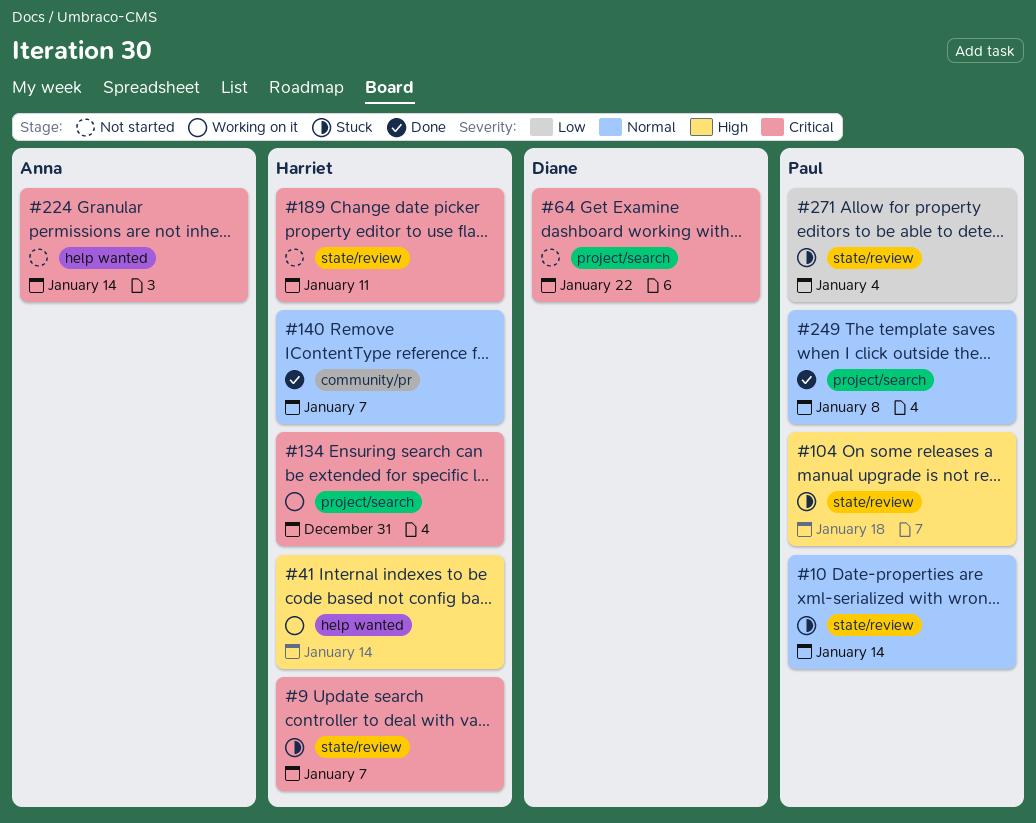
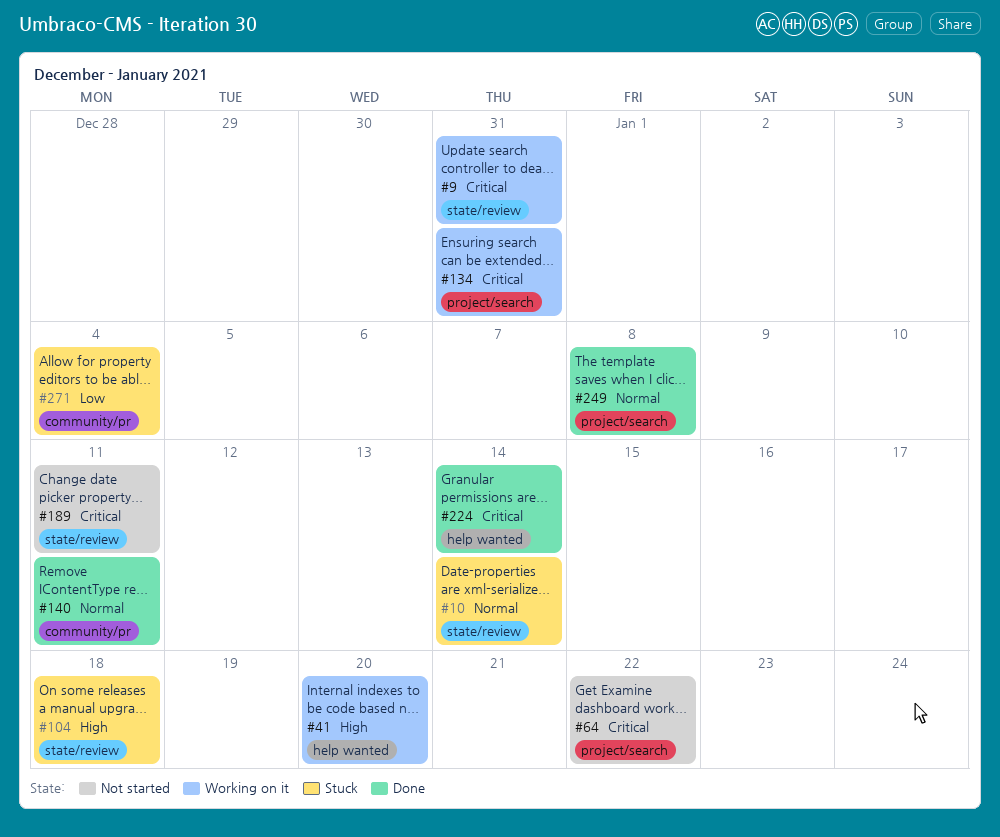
#9, status: Stuck -> Working on it
#9, due: Jan 7 -> Dec 31
#41, due: Jan 14 -> Jan 20
#140, due: Jan 7 -> Jan 11
#224, status: Not started -> Done
#271, label: state/review -> community/pr

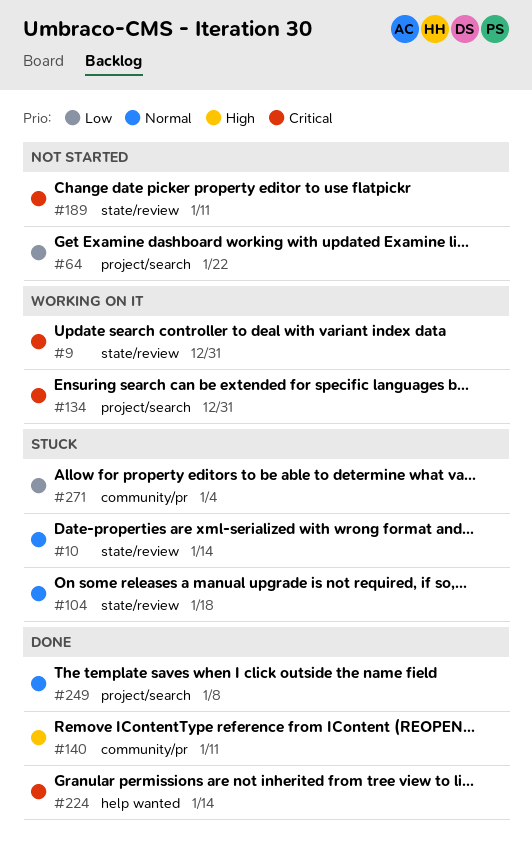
#41: present -> none
#64, priority: Critical -> Low
#104, priority: High -> Normal
#140, priority: Normal -> High

